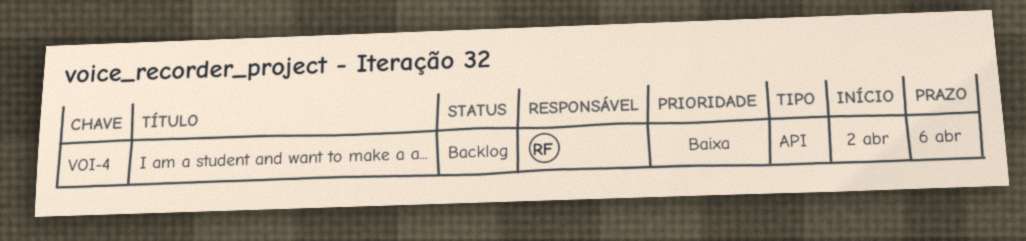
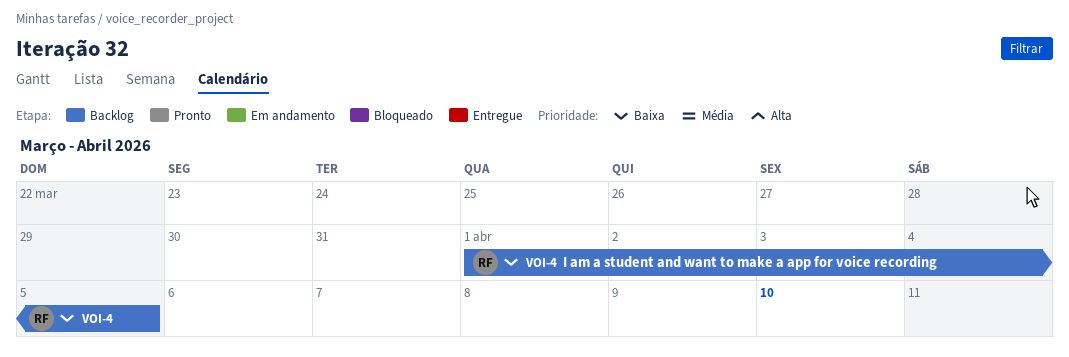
VOI-4, start: Apr 2 -> Apr 1
VOI-4, due: Apr 6 -> Apr 5

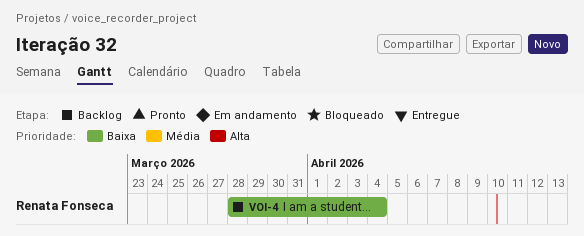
VOI-4, start: Apr 1 -> Mar 28
VOI-4, due: Apr 5 -> Apr 4

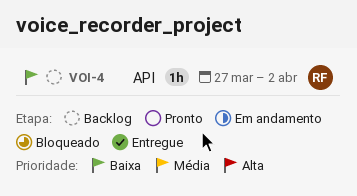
VOI-4, start: Mar 28 -> Mar 27
VOI-4, due: Apr 4 -> Apr 2

